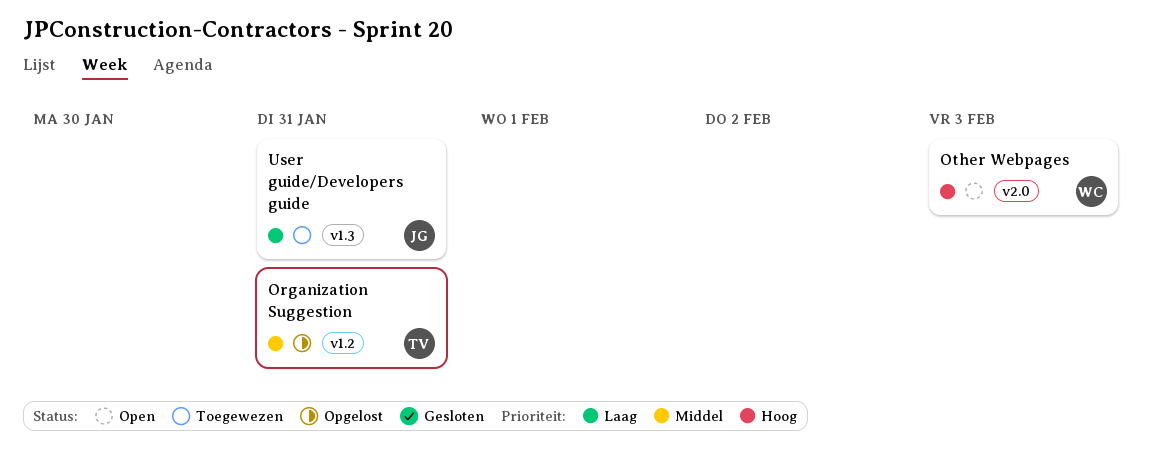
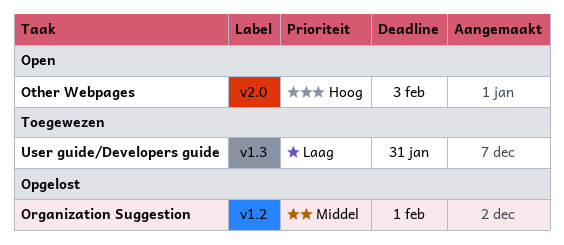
Organization Suggestion, due: Jan 31 -> Feb 1

